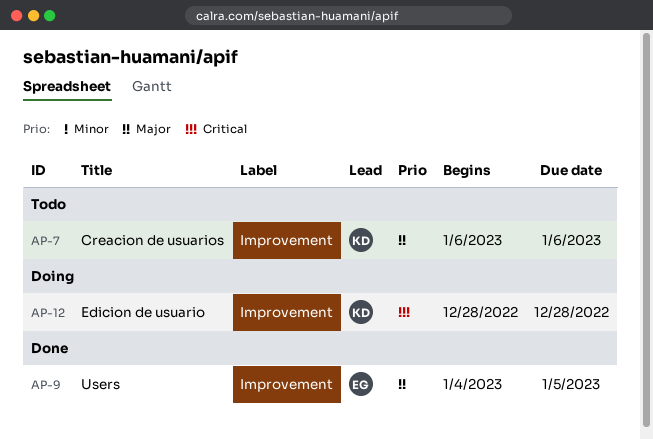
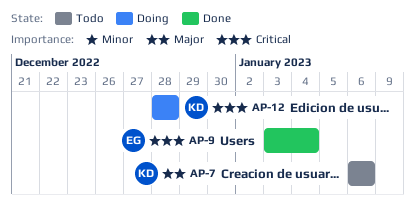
AP-9, priority: Major -> Critical
AP-9, start: Jan 4 -> Jan 3
AP-9, due: Jan 5 -> Jan 4

